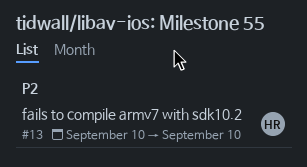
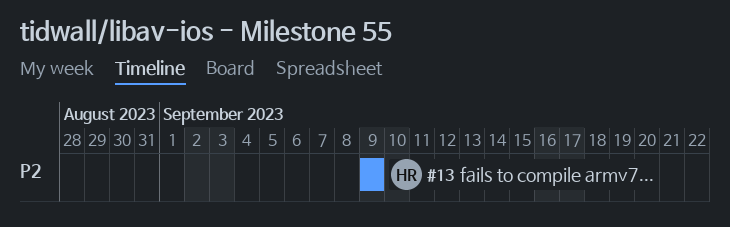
#13, start: Sep 10 -> Sep 9
#13, due: Sep 10 -> Sep 9

